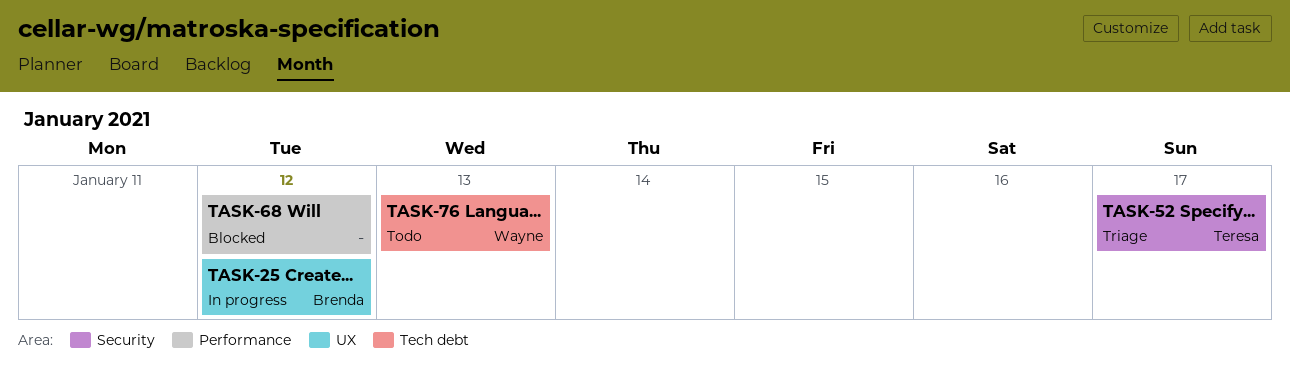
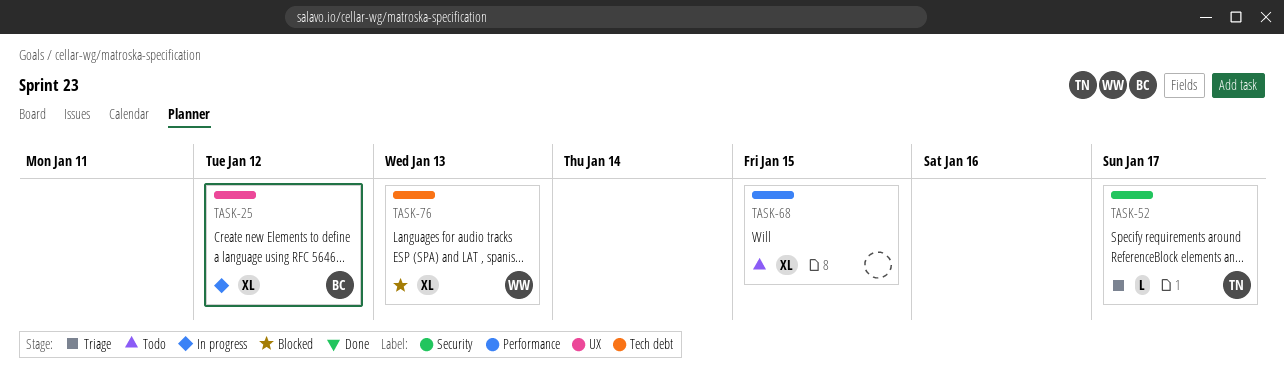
TASK-68, status: Blocked -> Todo
TASK-68, due: Jan 12 -> Jan 15
TASK-76, status: Todo -> Blocked

